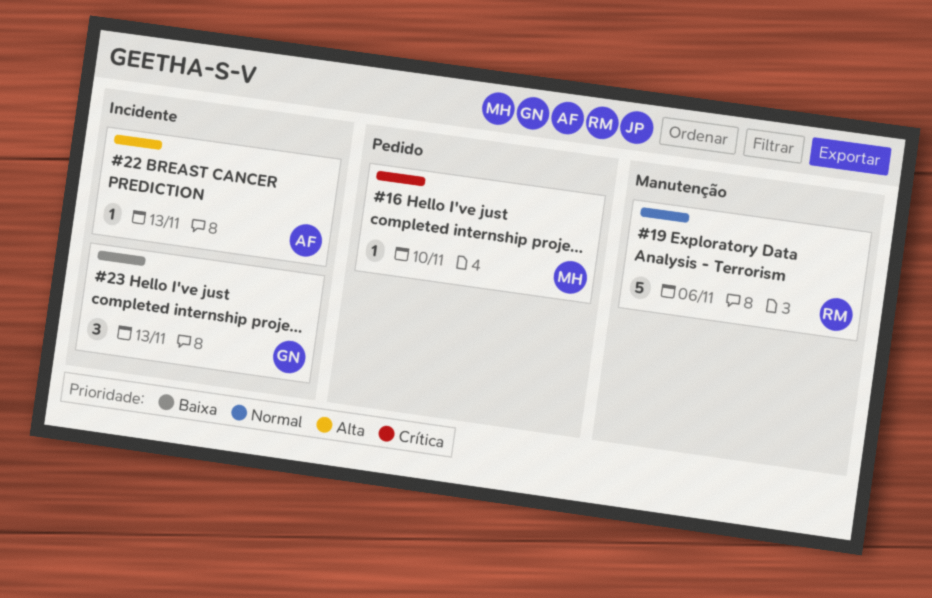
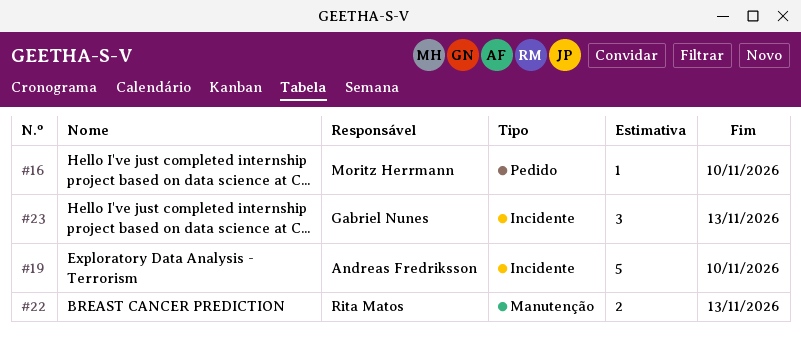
#19, owner: Rita Matos -> Andreas Fredriksson
#19, label: Manutenção -> Incidente
#19, due: Nov 6 -> Nov 10
#22, owner: Andreas Fredriksson -> Rita Matos
#22, label: Incidente -> Manutenção
#22, estimate: 1 -> 2

